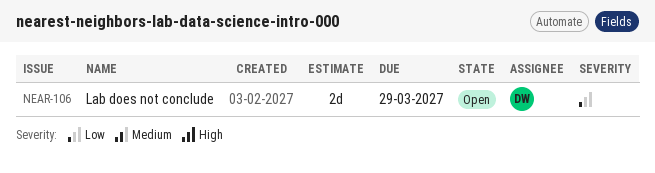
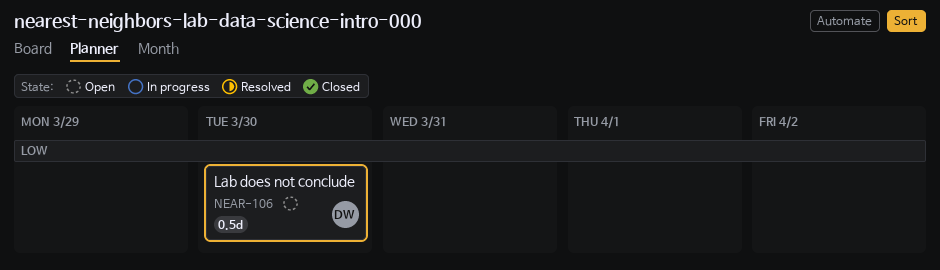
NEAR-106, estimate: 2d -> 0.5d
NEAR-106, due: Mar 29 -> Mar 30

